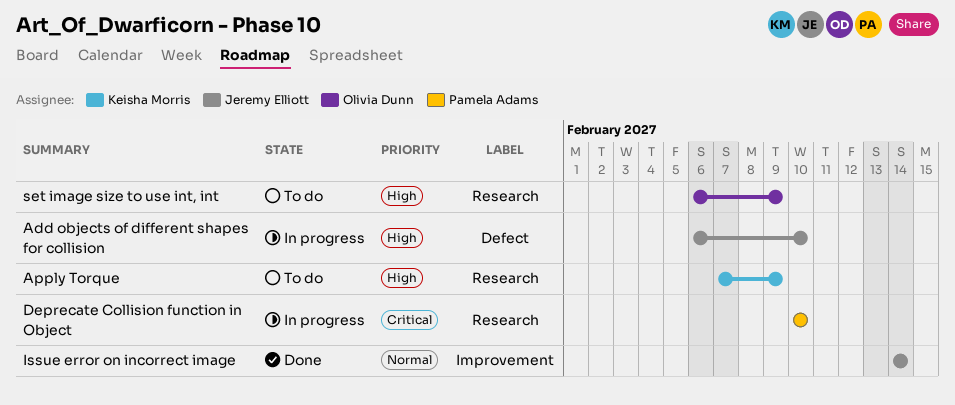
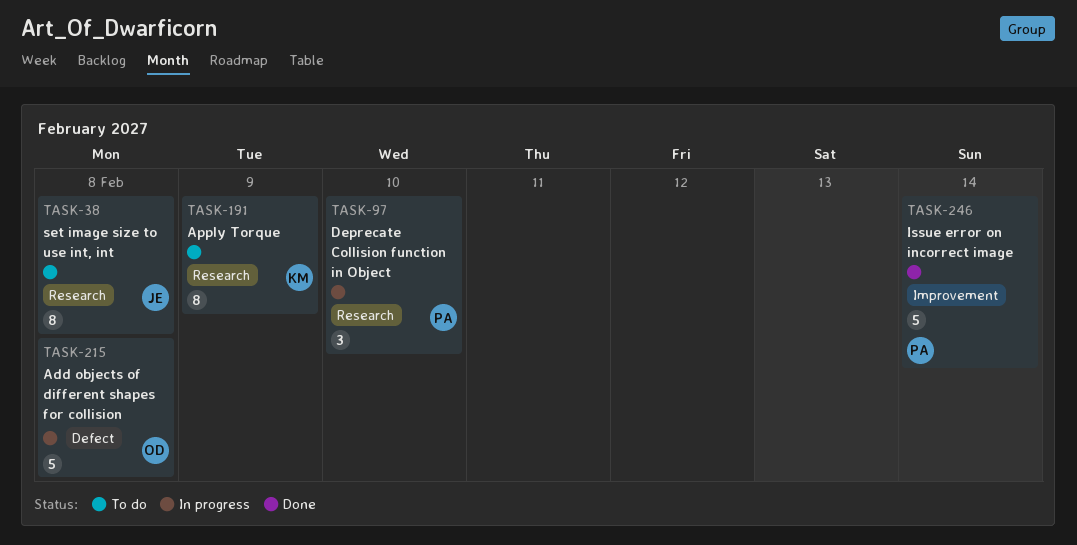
Add objects of different shapes for collision, owner: Jeremy Elliott -> Olivia Dunn
Add objects of different shapes for collision, due: Feb 10 -> Feb 8
Issue error on incorrect image, owner: Jeremy Elliott -> Pamela Adams
set image size to use int, int, owner: Olivia Dunn -> Jeremy Elliott
set image size to use int, int, due: Feb 9 -> Feb 8

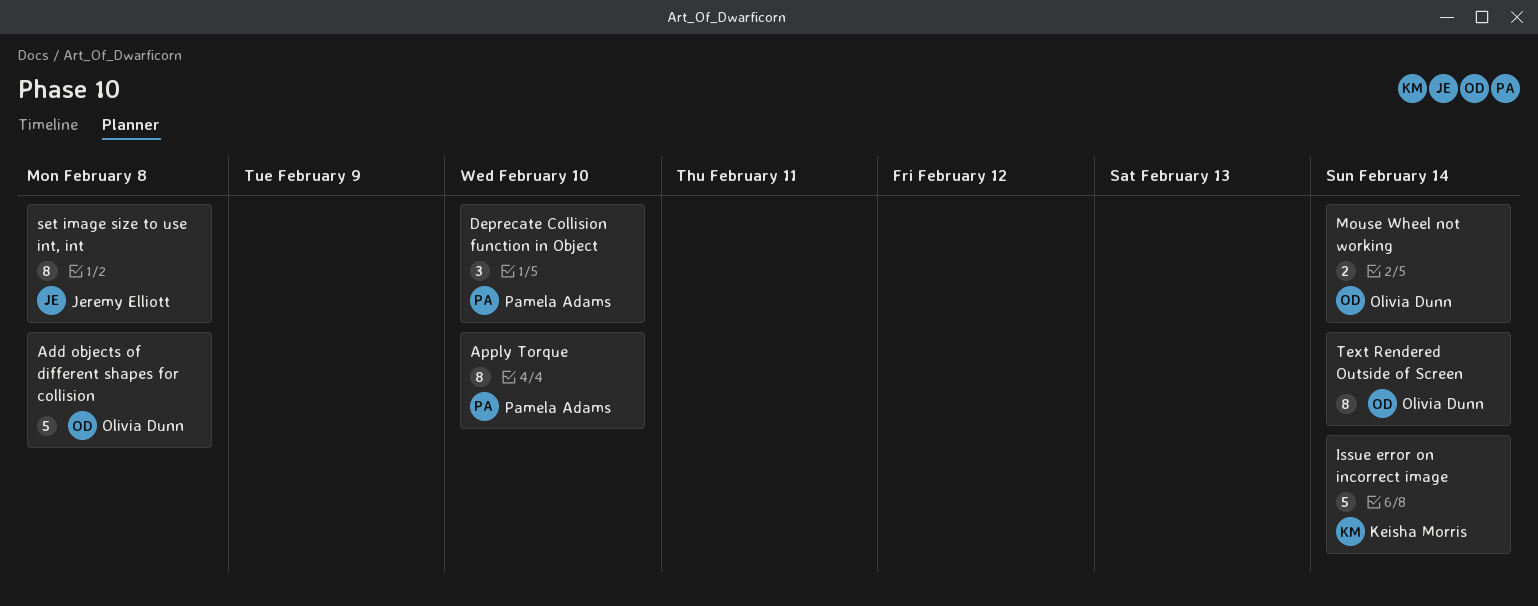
Apply Torque, owner: Keisha Morris -> Pamela Adams
Apply Torque, due: Feb 9 -> Feb 10
Issue error on incorrect image, owner: Pamela Adams -> Keisha Morris
Mouse Wheel not working: none -> present
Text Rendered Outside of Screen: none -> present

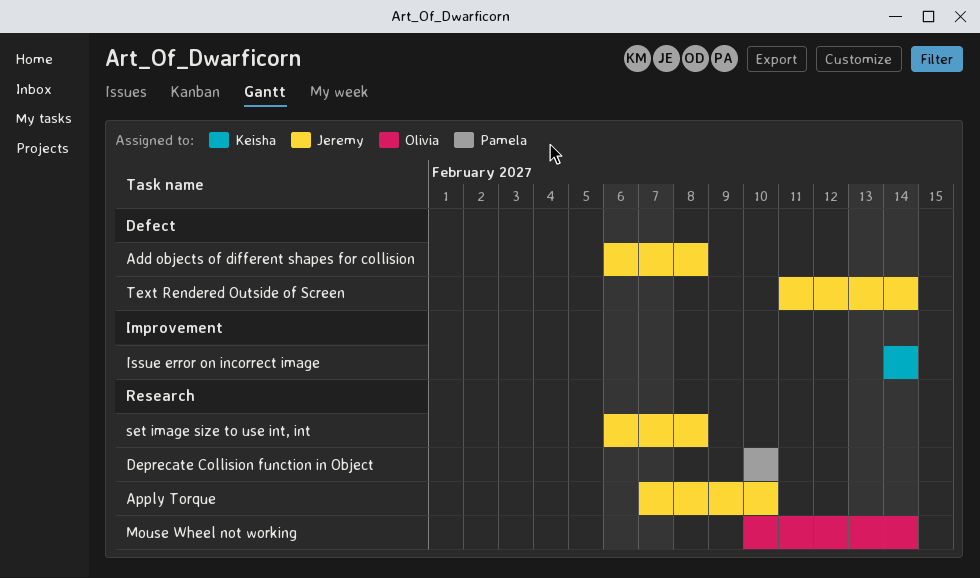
Add objects of different shapes for collision, owner: Olivia Dunn -> Jeremy Elliott
Apply Torque, owner: Pamela Adams -> Jeremy Elliott
Text Rendered Outside of Screen, owner: Olivia Dunn -> Jeremy Elliott

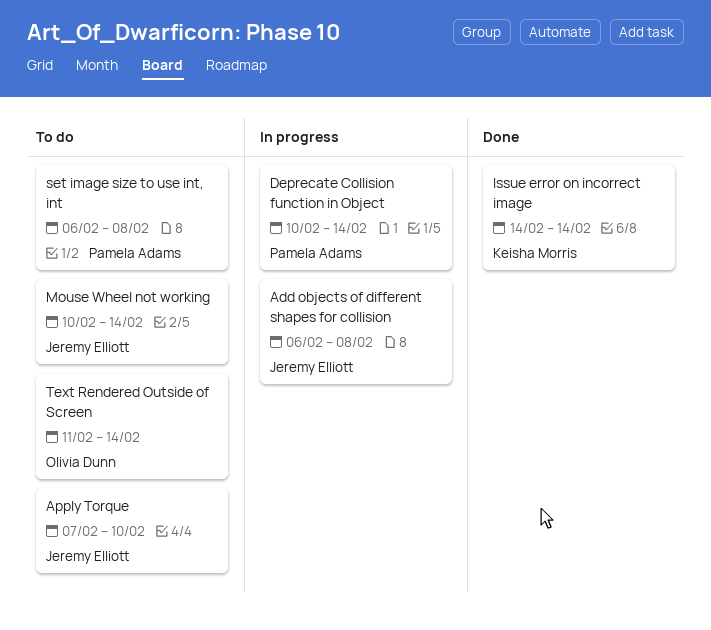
Deprecate Collision function in Object, due: Feb 10 -> Feb 14
Mouse Wheel not working, owner: Olivia Dunn -> Jeremy Elliott
set image size to use int, int, owner: Jeremy Elliott -> Pamela Adams
Text Rendered Outside of Screen, owner: Jeremy Elliott -> Olivia Dunn

